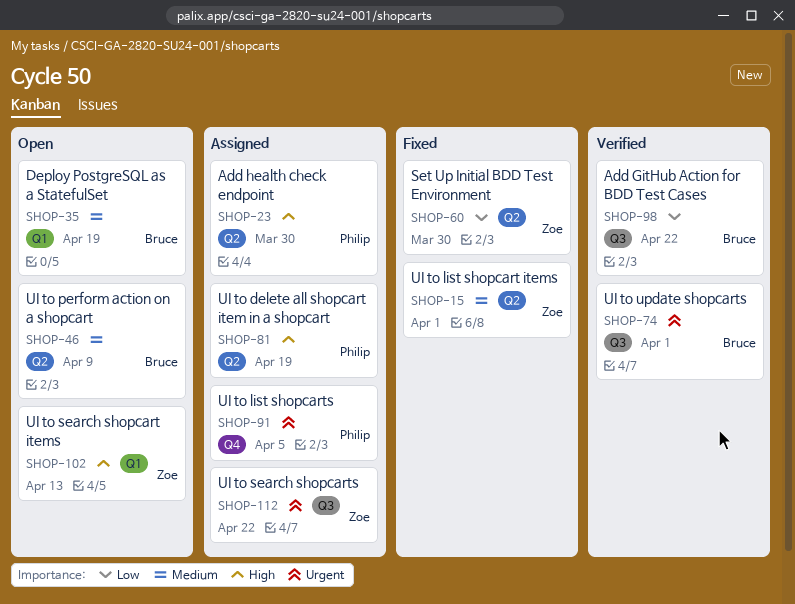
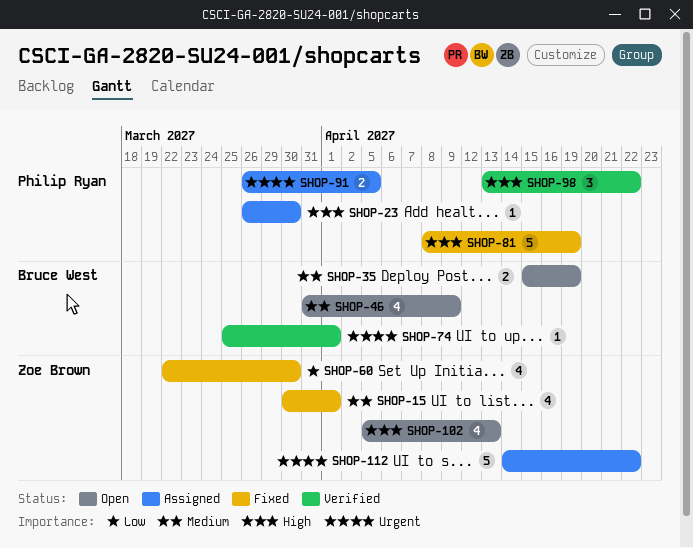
SHOP-81, status: Assigned -> Fixed
SHOP-98, owner: Bruce West -> Philip Ryan
SHOP-98, priority: Low -> High

